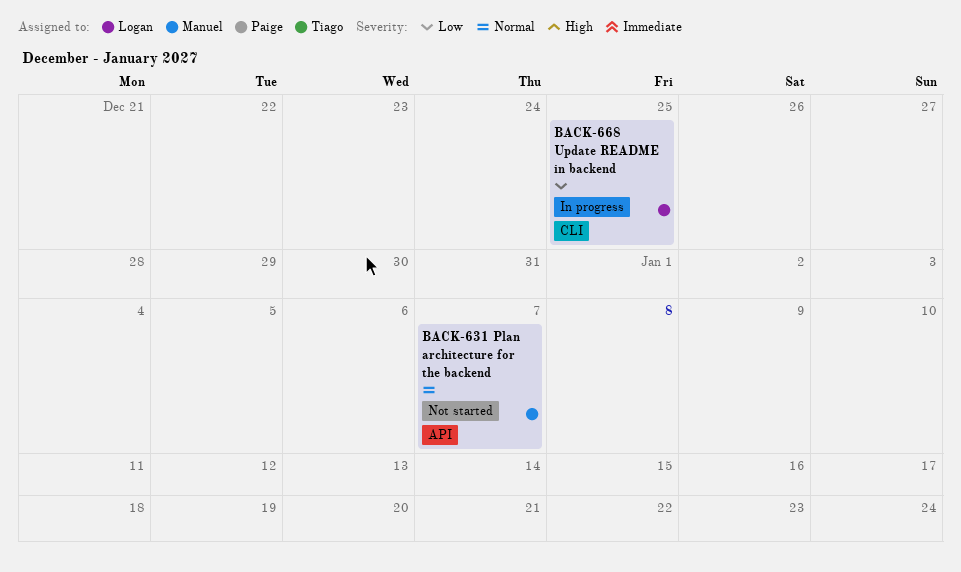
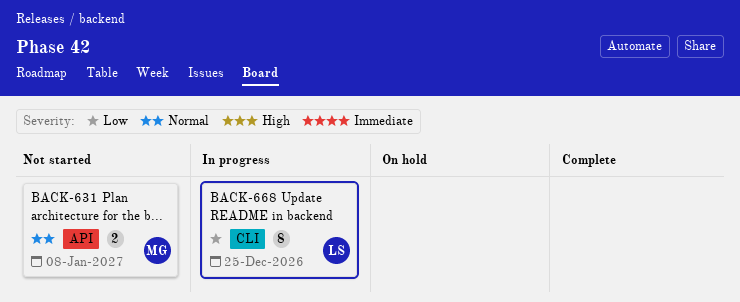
BACK-631, due: Jan 7 -> Jan 8

